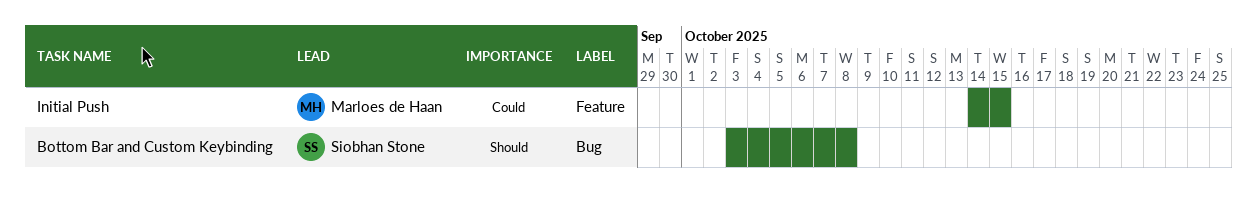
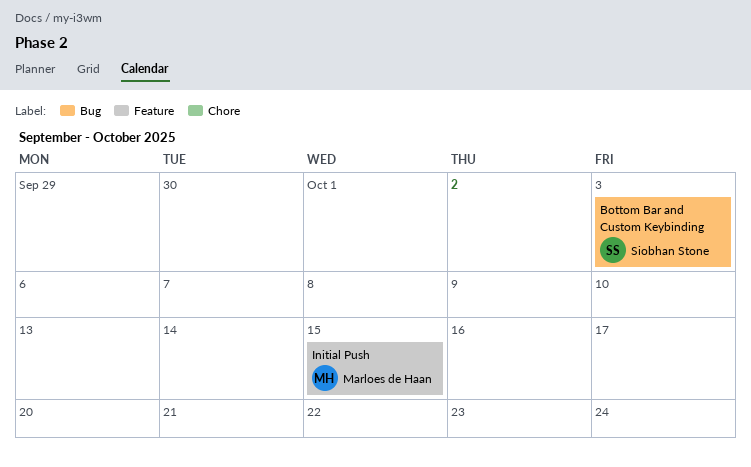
Bottom Bar and Custom Keybinding, due: Oct 8 -> Oct 3

